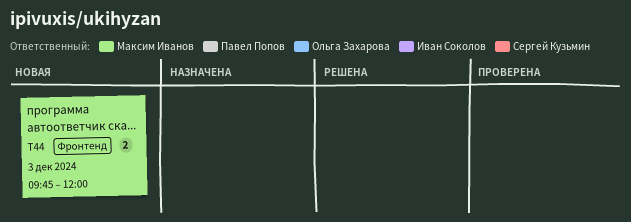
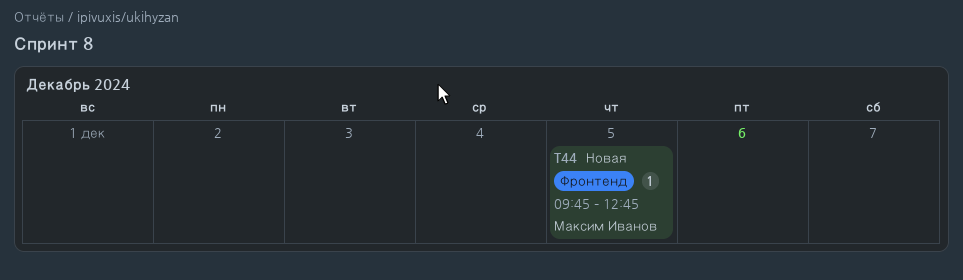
T44, estimate: 2 -> 1
T44, day: Dec 3 -> Dec 5
T44, ends: 12:00 -> 12:45

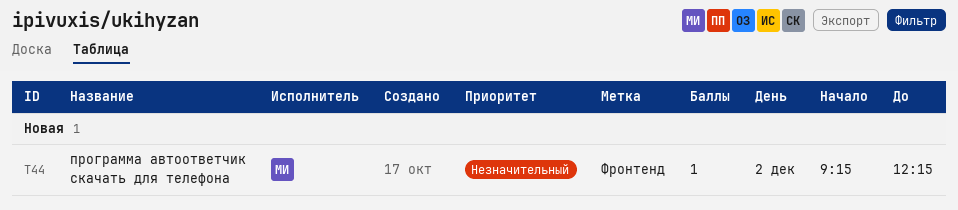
T44, day: Dec 5 -> Dec 2
T44, begins: 09:45 -> 09:15
T44, ends: 12:45 -> 12:15

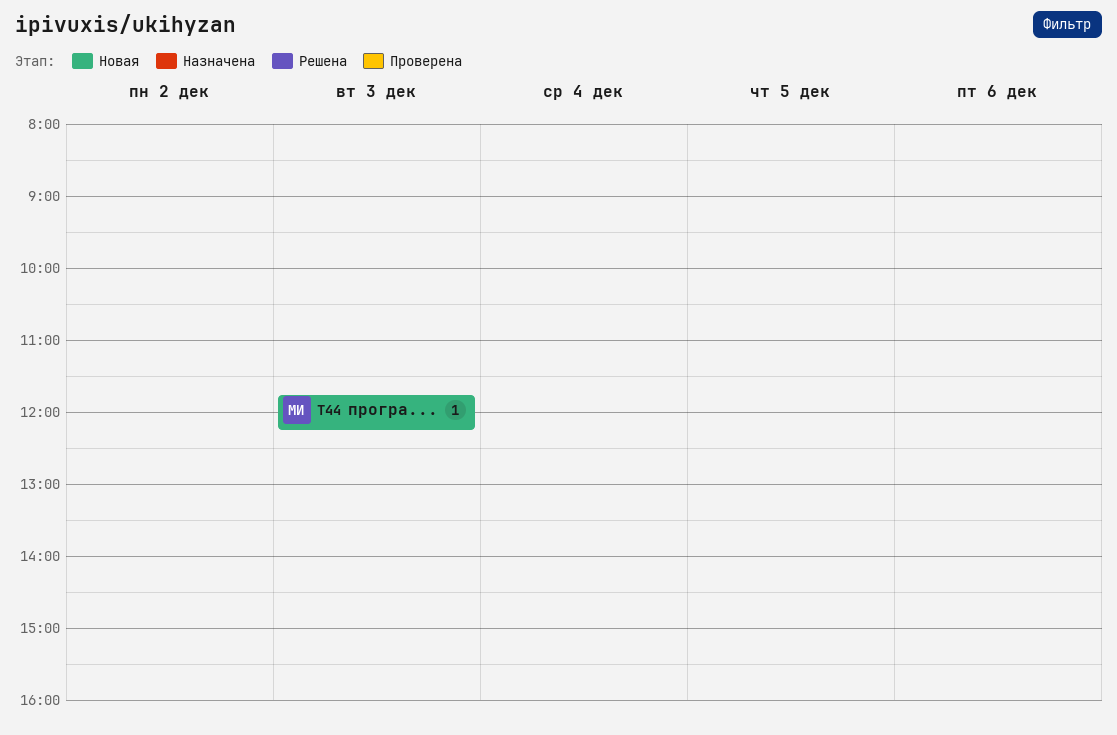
T44, day: Dec 2 -> Dec 3
T44, begins: 09:15 -> 11:45

